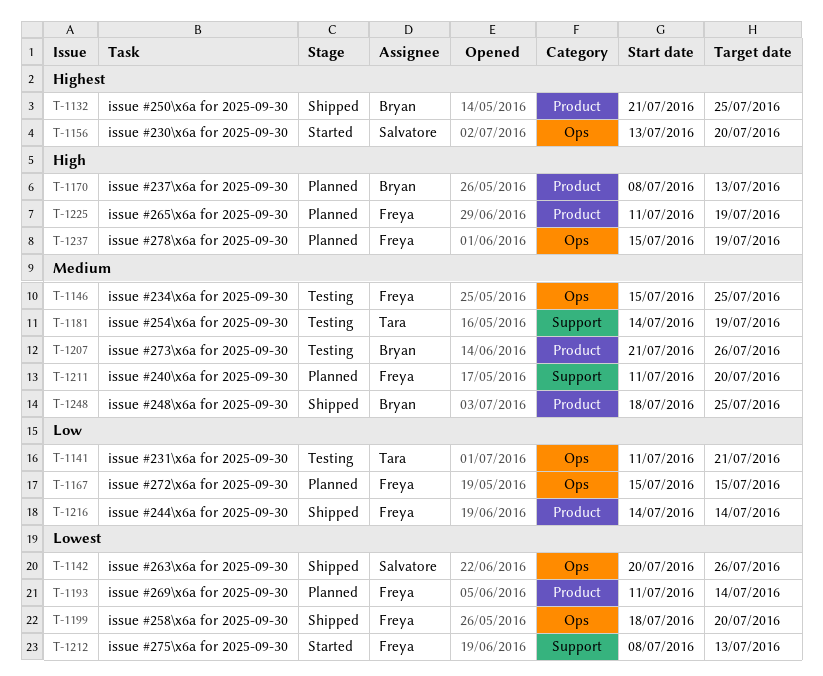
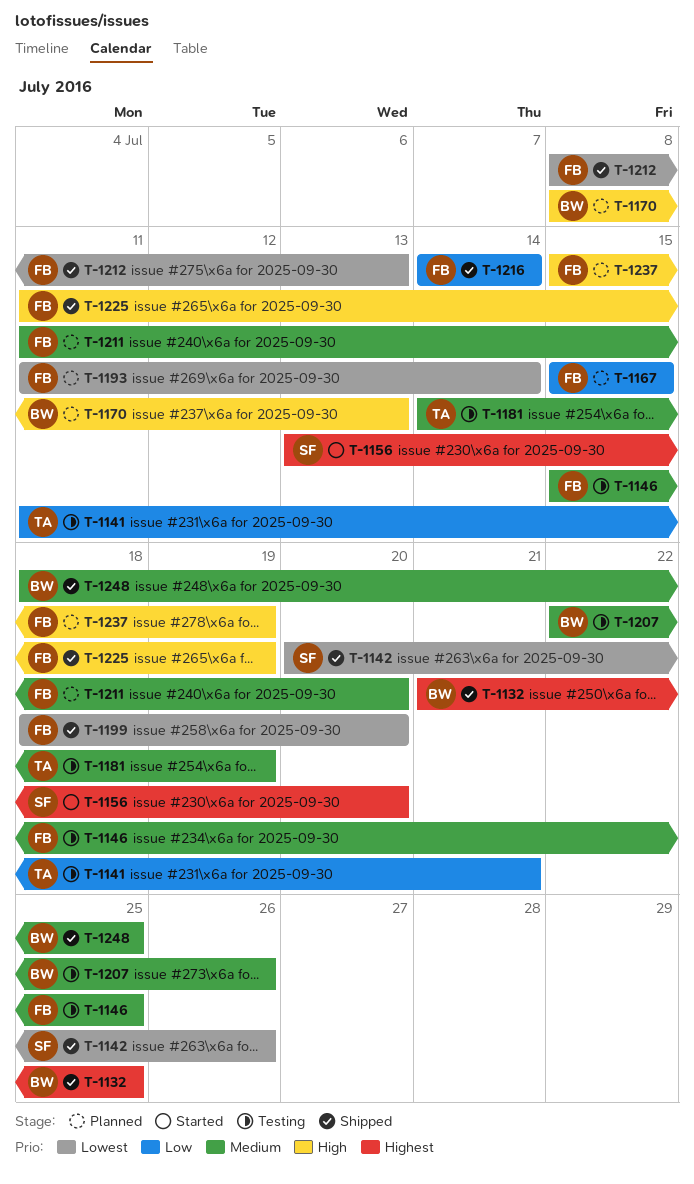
T-1207, start: Jul 21 -> Jul 22
T-1212, status: Started -> Shipped
T-1225, status: Planned -> Shipped

